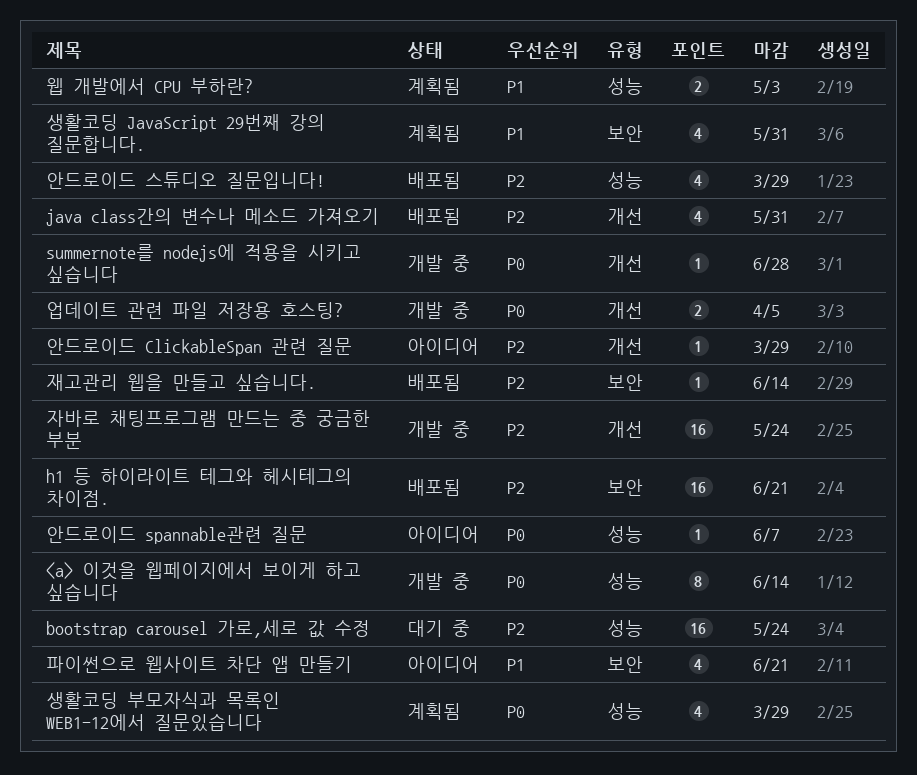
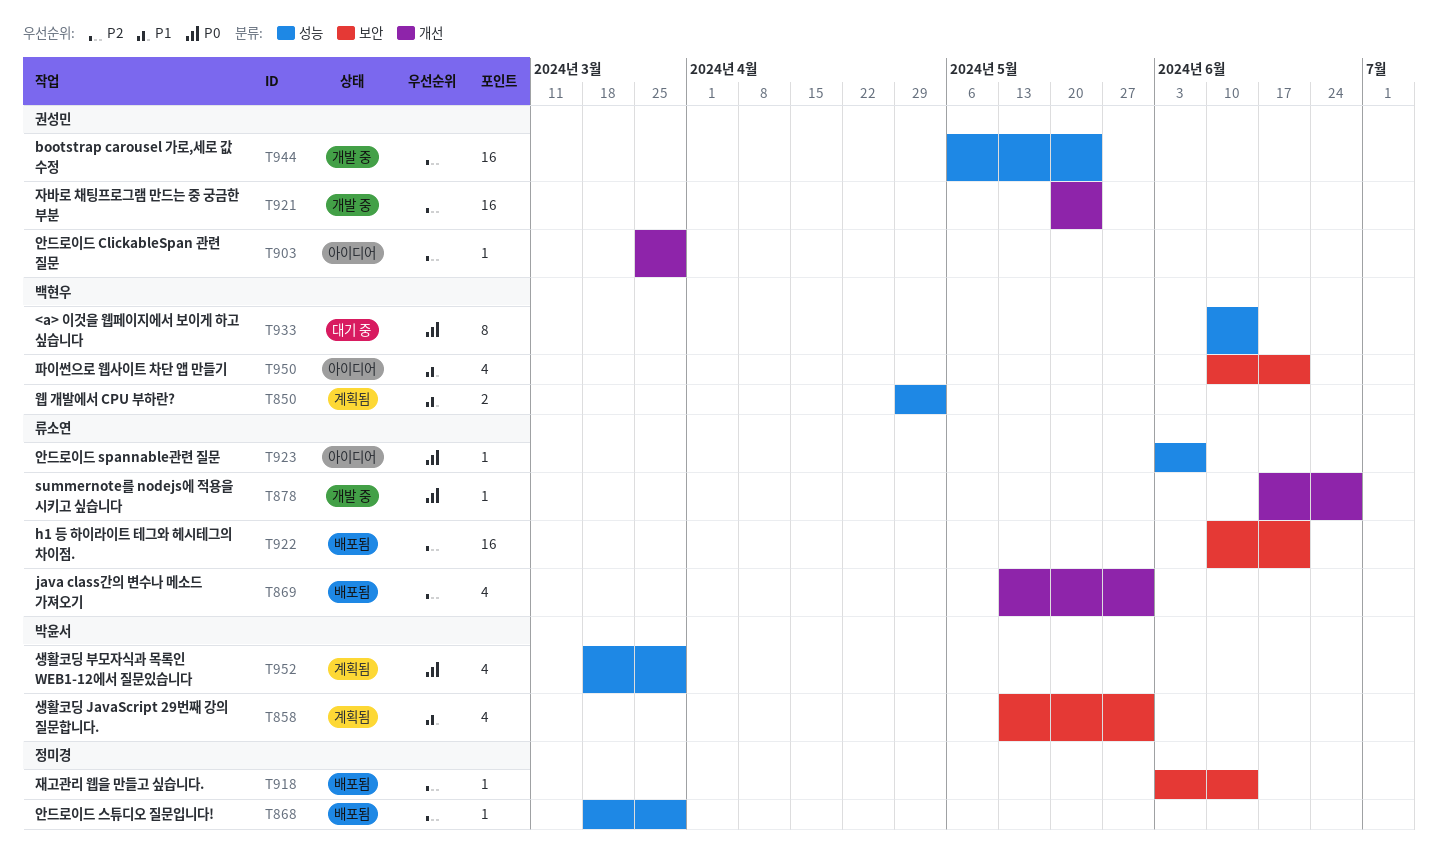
<a> 이것을 웹페이지에서 보이게 하고 싶습니다, status: 개발 중 -> 대기 중
bootstrap carousel 가로,세로 값 수정, status: 대기 중 -> 개발 중
안드로이드 스튜디오 질문입니다!, estimate: 4 -> 1
업데이트 관련 파일 저장용 호스팅?: present -> none

